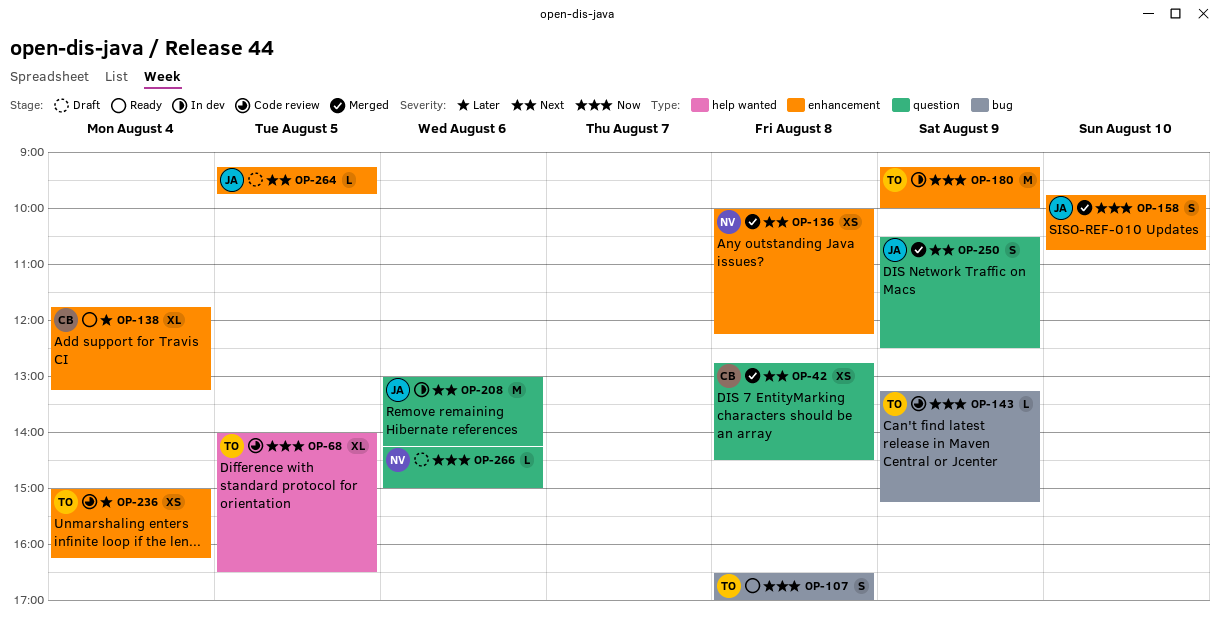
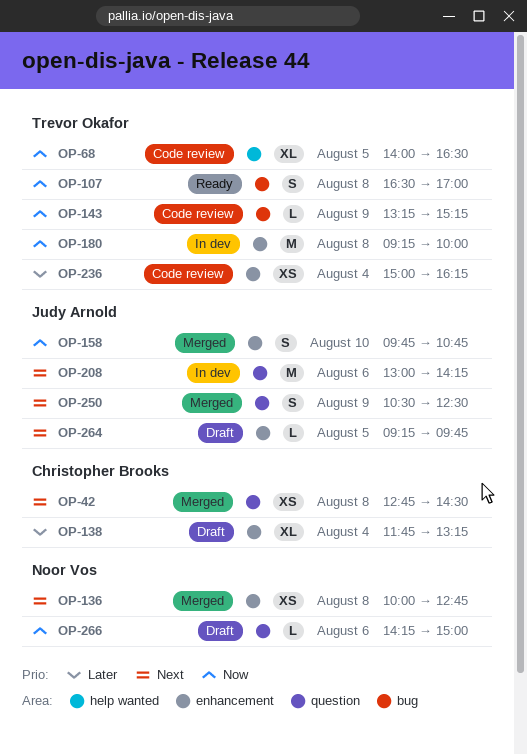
OP-136, ends: 12:15 -> 12:45
OP-138, status: Ready -> Draft
OP-180, day: Aug 9 -> Aug 8

